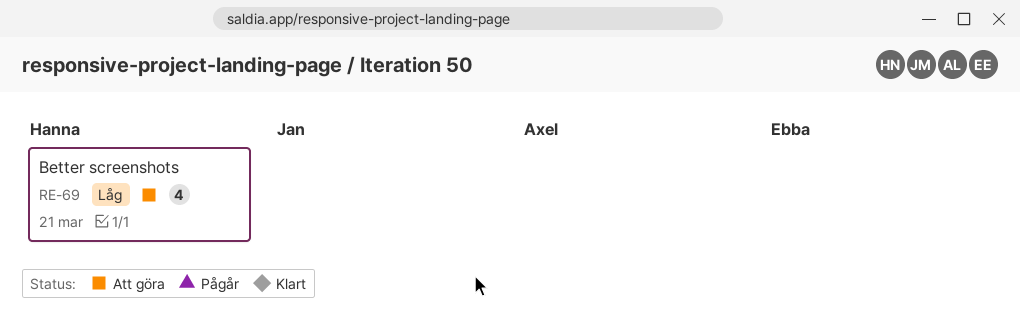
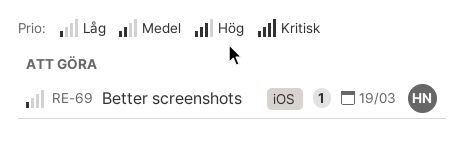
RE-69, estimate: 4 -> 1
RE-69, due: Mar 21 -> Mar 19

